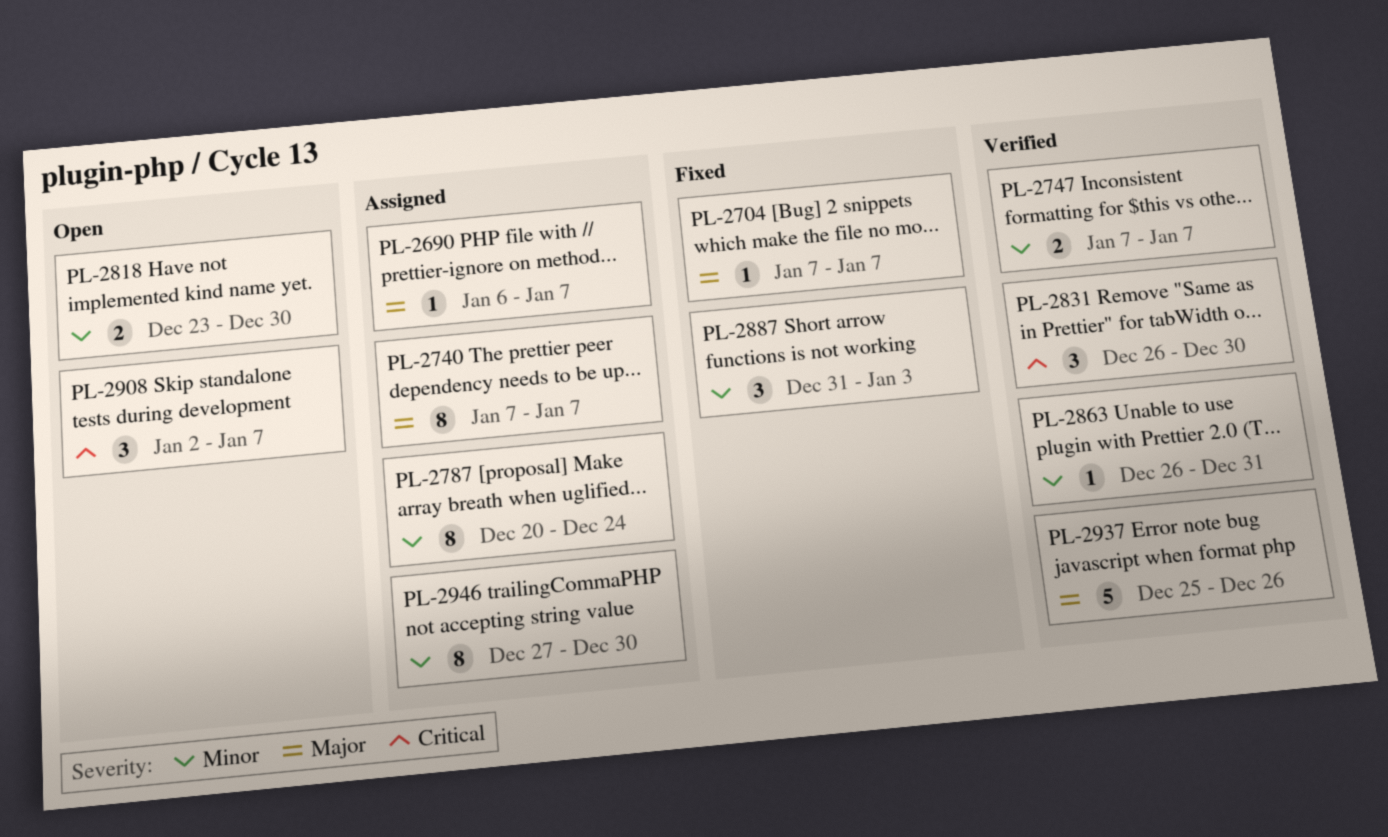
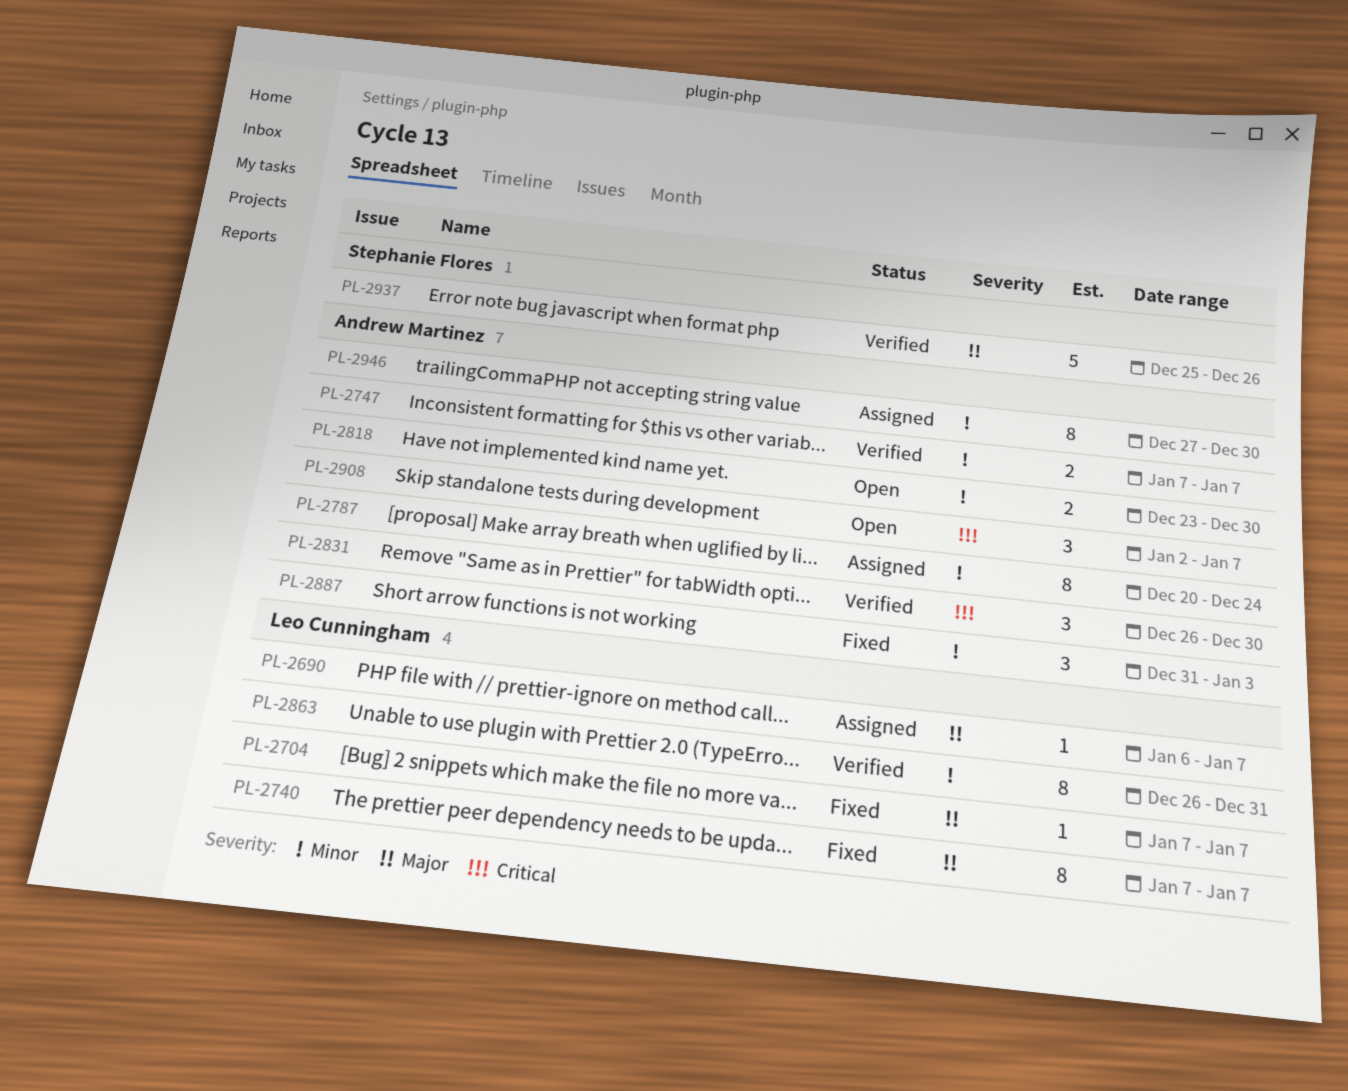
PL-2740, status: Assigned -> Fixed
PL-2863, estimate: 1 -> 8

